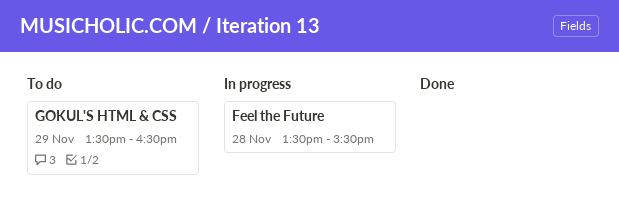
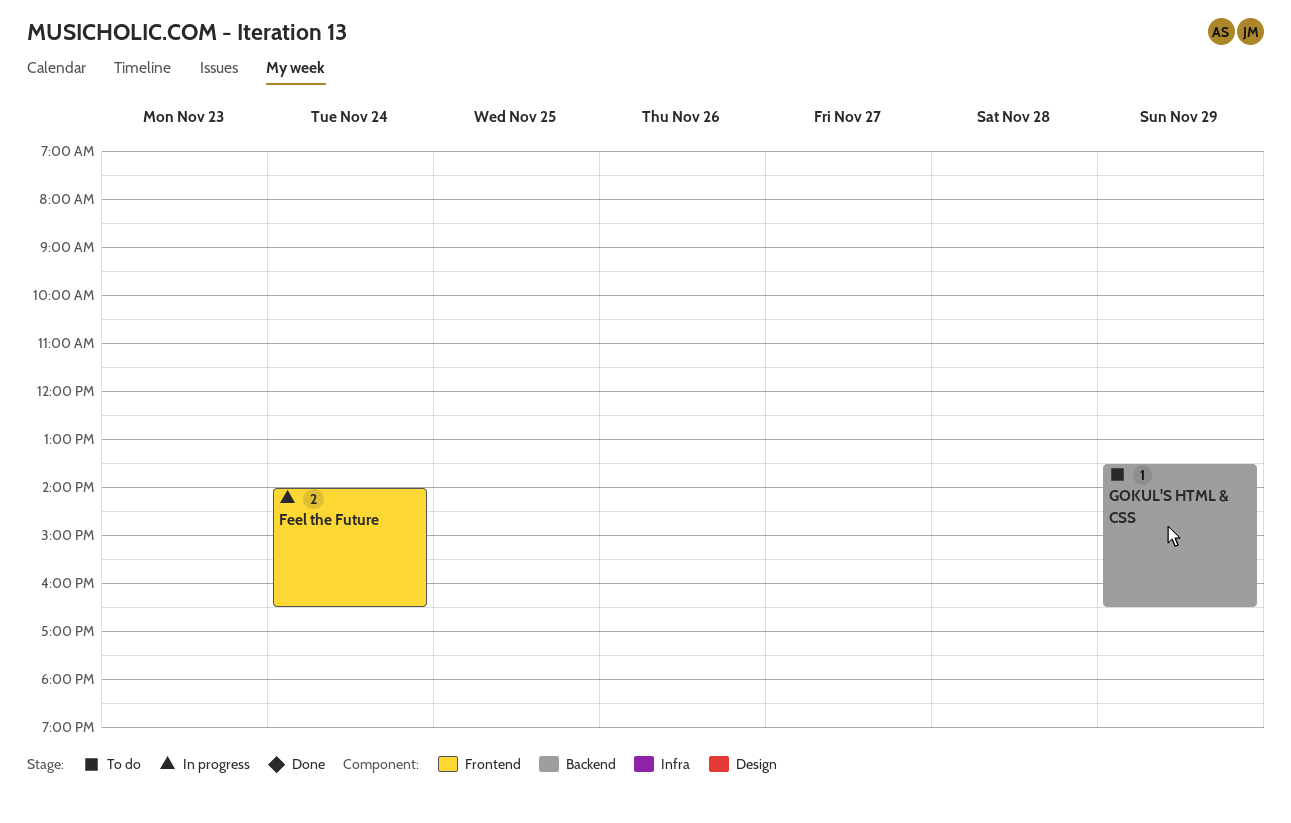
Feel the Future, day: Nov 28 -> Nov 24
Feel the Future, begins: 13:30 -> 14:00
Feel the Future, ends: 15:30 -> 16:30

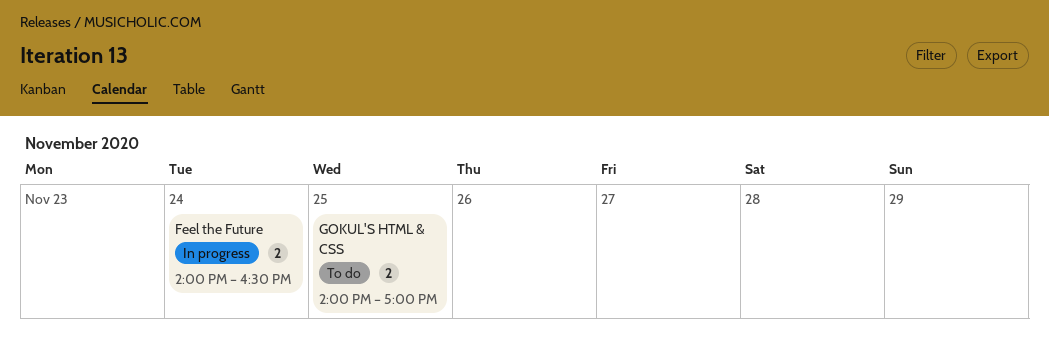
GOKUL'S HTML & CSS, estimate: 1 -> 2
GOKUL'S HTML & CSS, day: Nov 29 -> Nov 25
GOKUL'S HTML & CSS, begins: 13:30 -> 14:00
GOKUL'S HTML & CSS, ends: 16:30 -> 17:00

